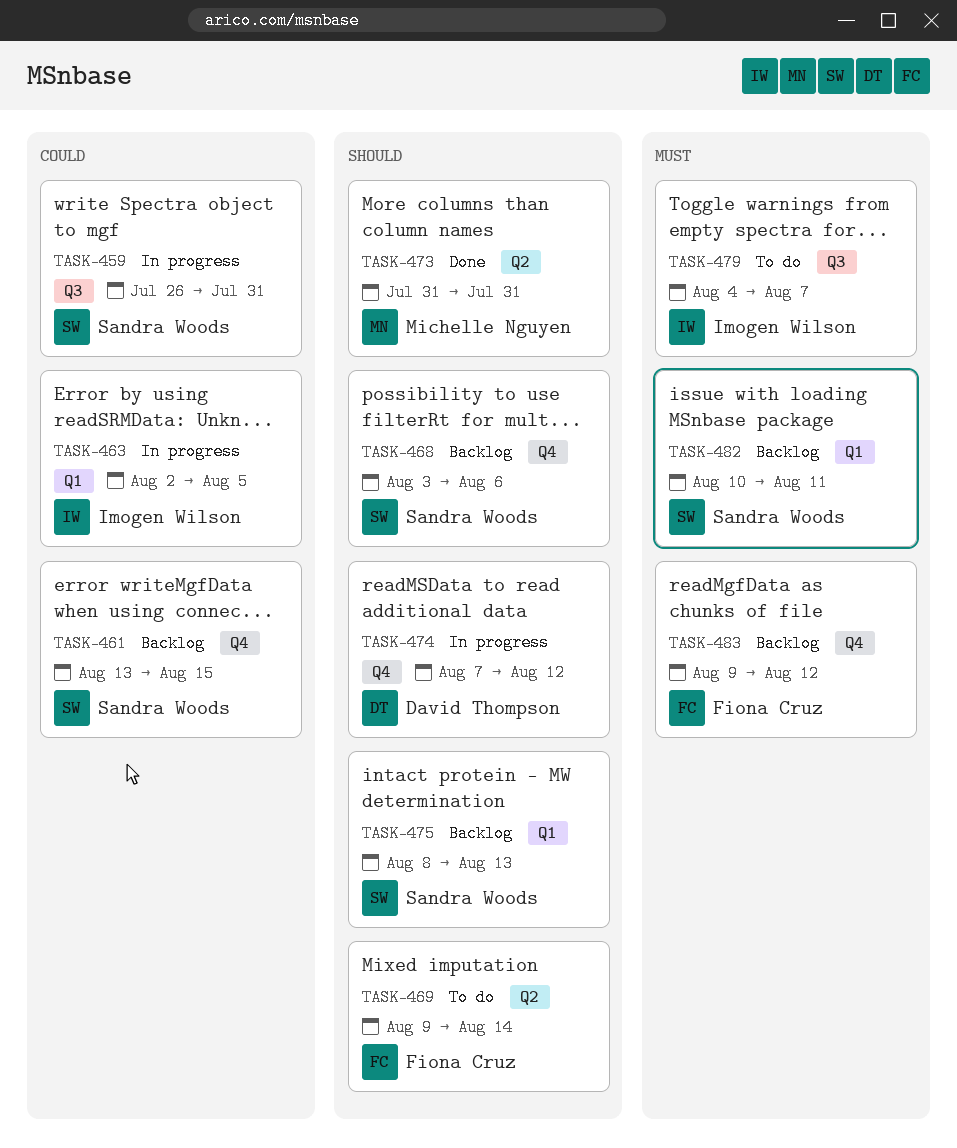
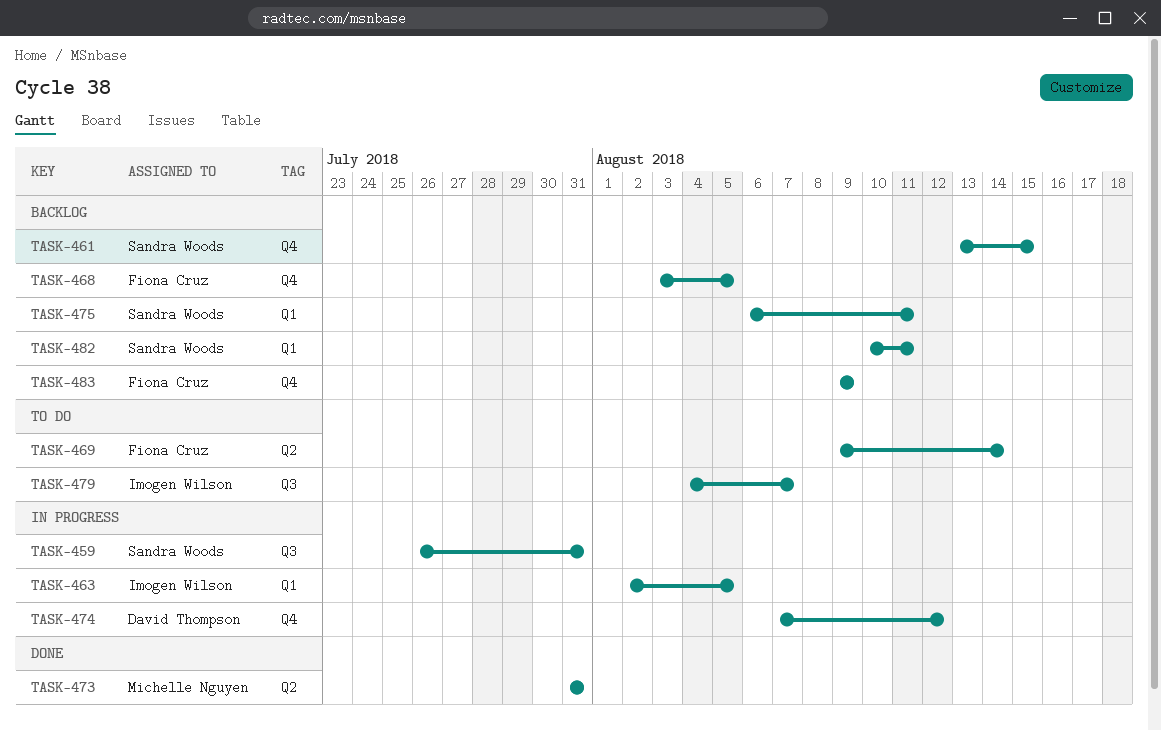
TASK-468, owner: Sandra Woods -> Fiona Cruz
TASK-468, due: Aug 6 -> Aug 5
TASK-475, start: Aug 8 -> Aug 6
TASK-475, due: Aug 13 -> Aug 11
TASK-483, due: Aug 12 -> Aug 9

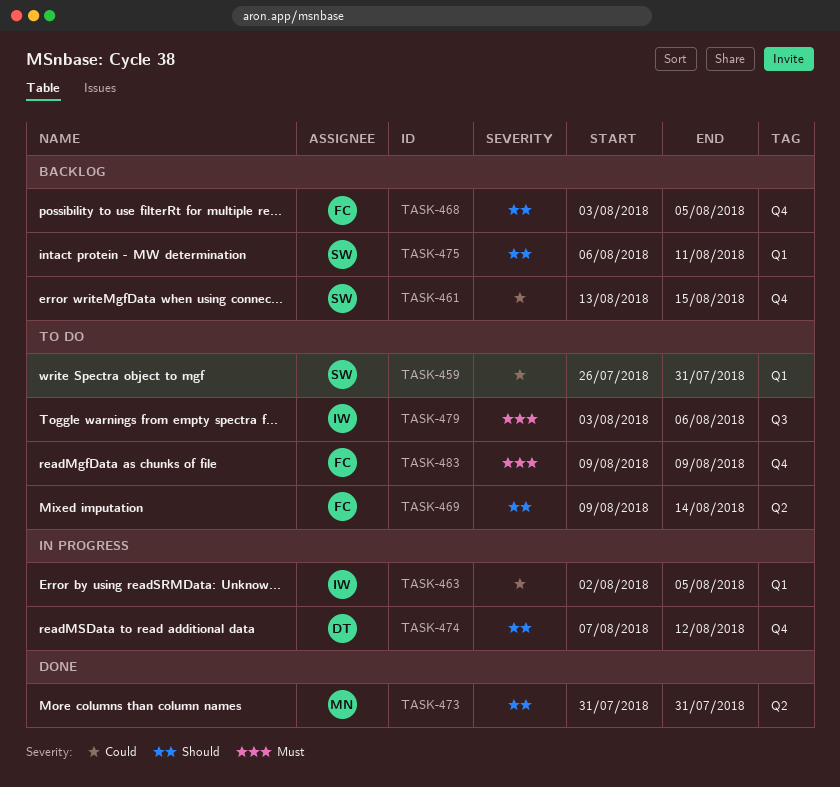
TASK-459, status: In progress -> To do
TASK-459, label: Q3 -> Q1
TASK-479, start: Aug 4 -> Aug 3
TASK-479, due: Aug 7 -> Aug 6
TASK-482: present -> none
TASK-483, status: Backlog -> To do

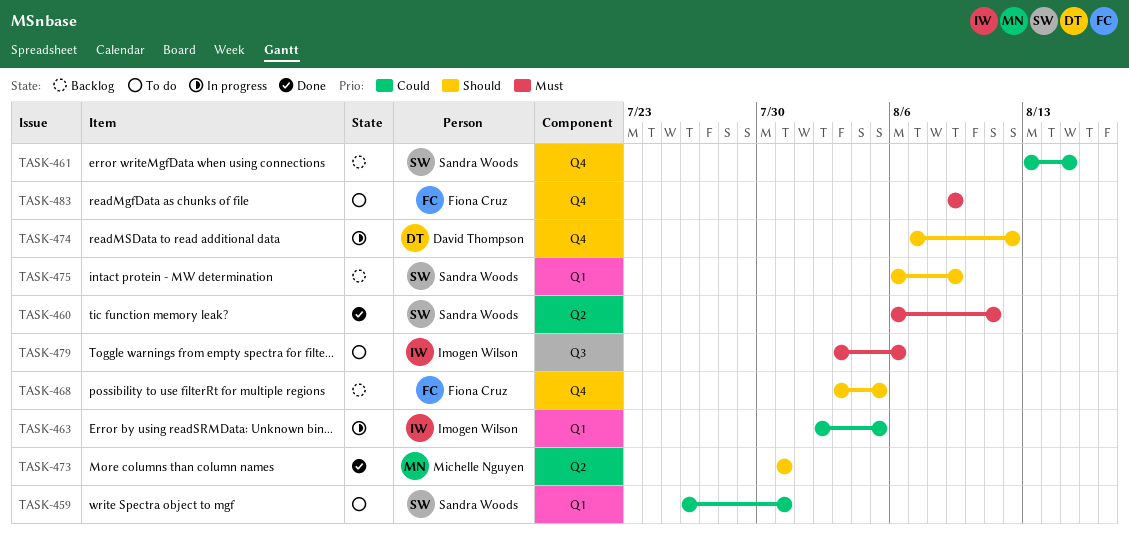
TASK-460: none -> present
TASK-469: present -> none
TASK-475, due: Aug 11 -> Aug 9

